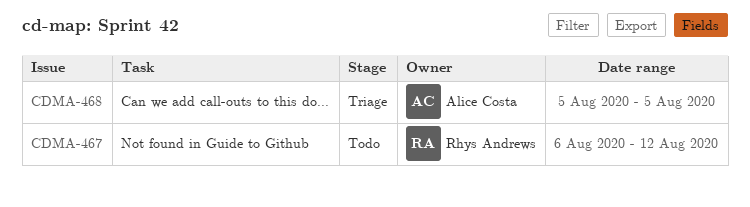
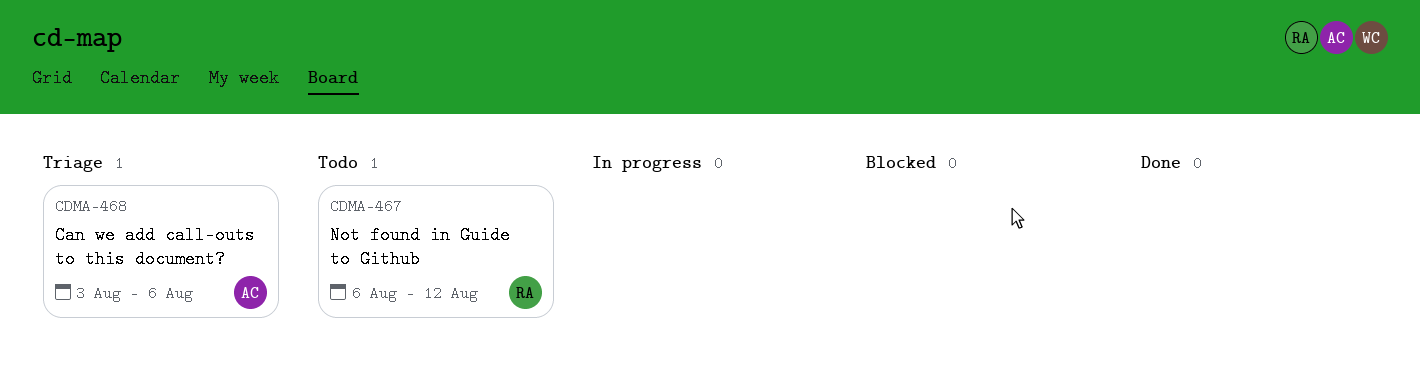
CDMA-468, start: Aug 5 -> Aug 3
CDMA-468, due: Aug 5 -> Aug 6

